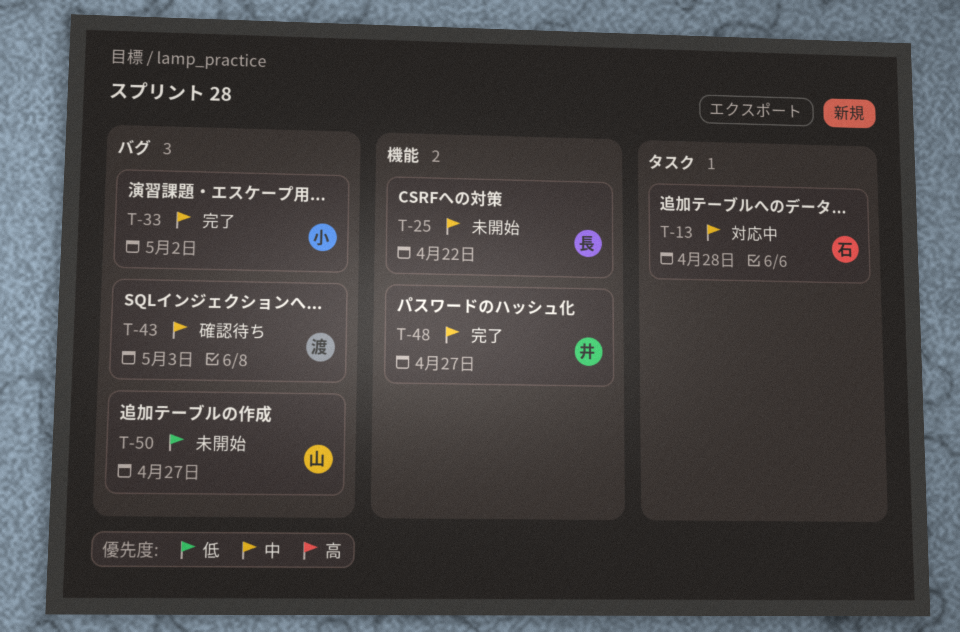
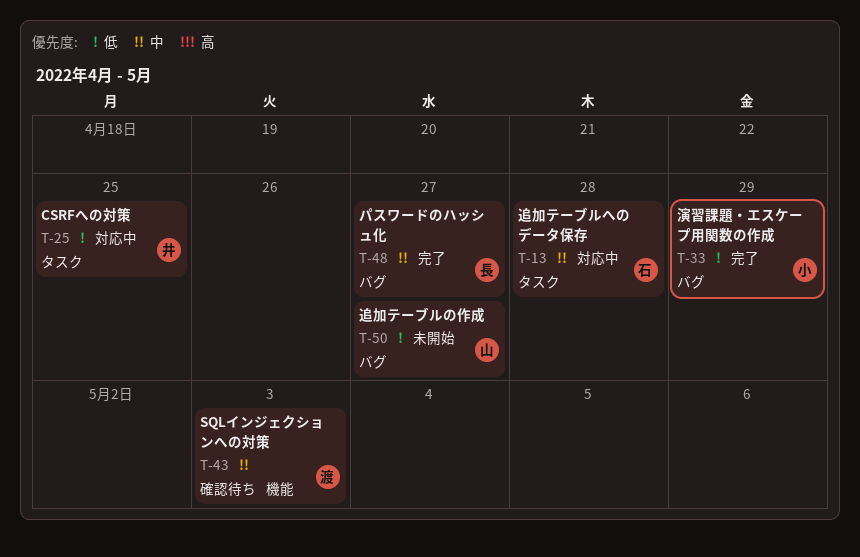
T-25, status: 未開始 -> 対応中
T-25, owner: 長 -> 井
T-25, priority: 中 -> 低
T-25, label: 機能 -> タスク
T-25, due: Apr 22 -> Apr 25
T-33, priority: 中 -> 低
T-33, due: May 2 -> Apr 29
T-43, label: バグ -> 機能
T-48, owner: 井 -> 長
T-48, label: 機能 -> バグ

